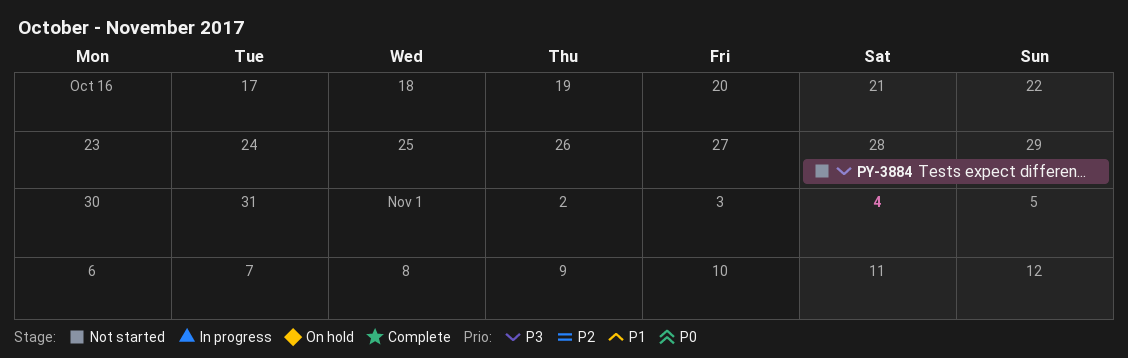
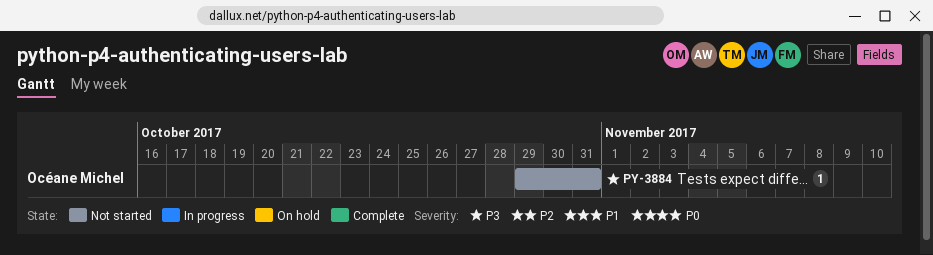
PY-3884, start: Oct 28 -> Oct 29
PY-3884, due: Oct 29 -> Oct 31

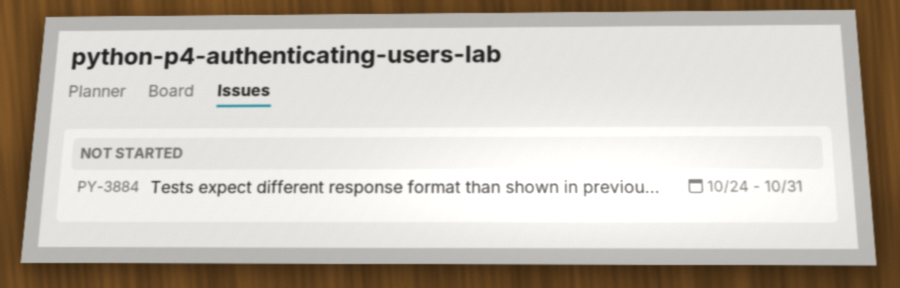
PY-3884, start: Oct 29 -> Oct 24

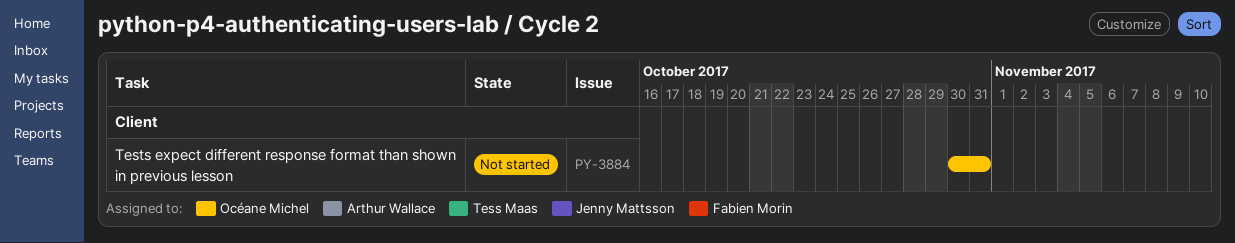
PY-3884, start: Oct 24 -> Oct 30

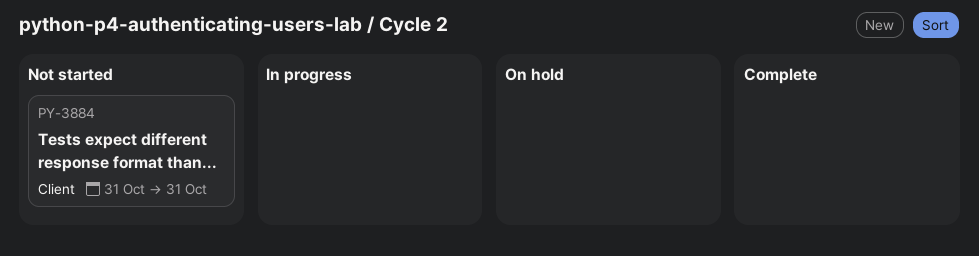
PY-3884, start: Oct 30 -> Oct 31

